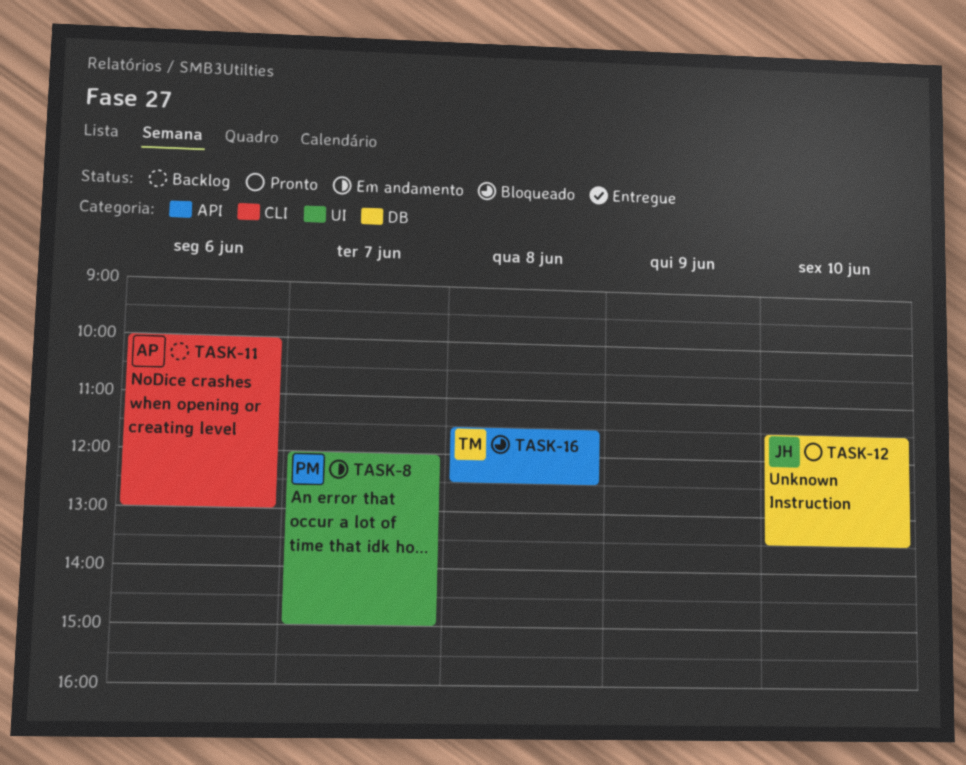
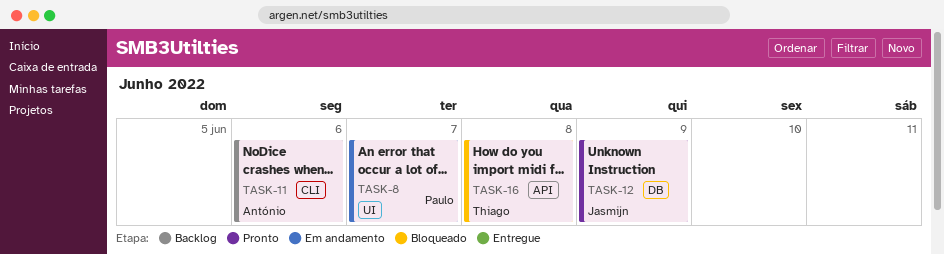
TASK-12, day: Jun 10 -> Jun 9

